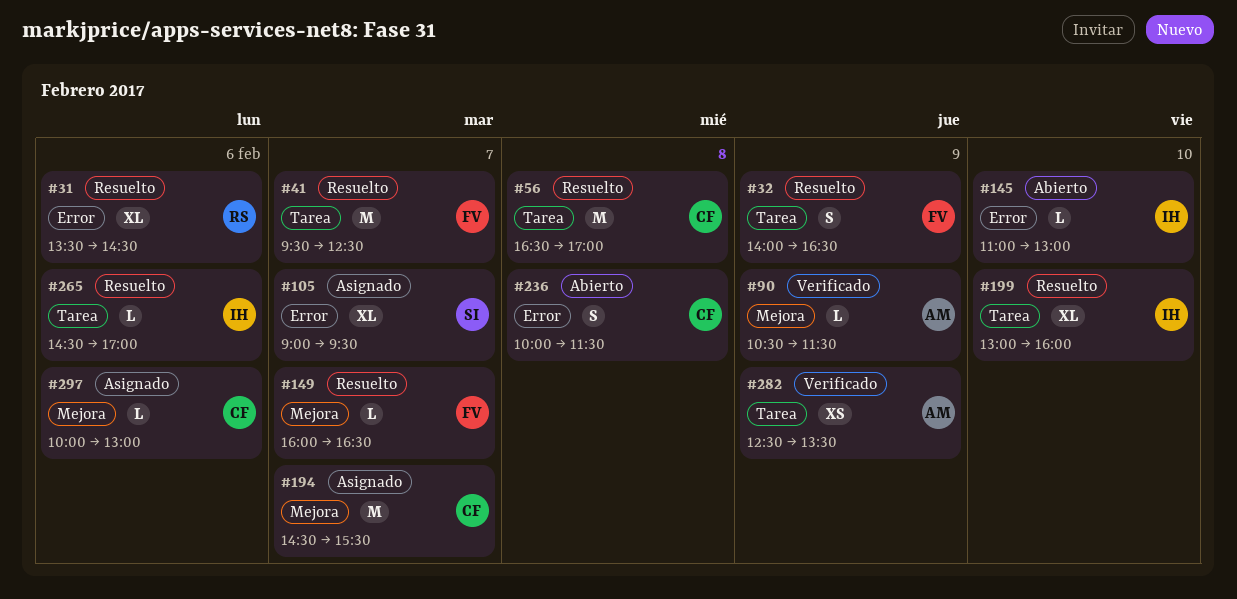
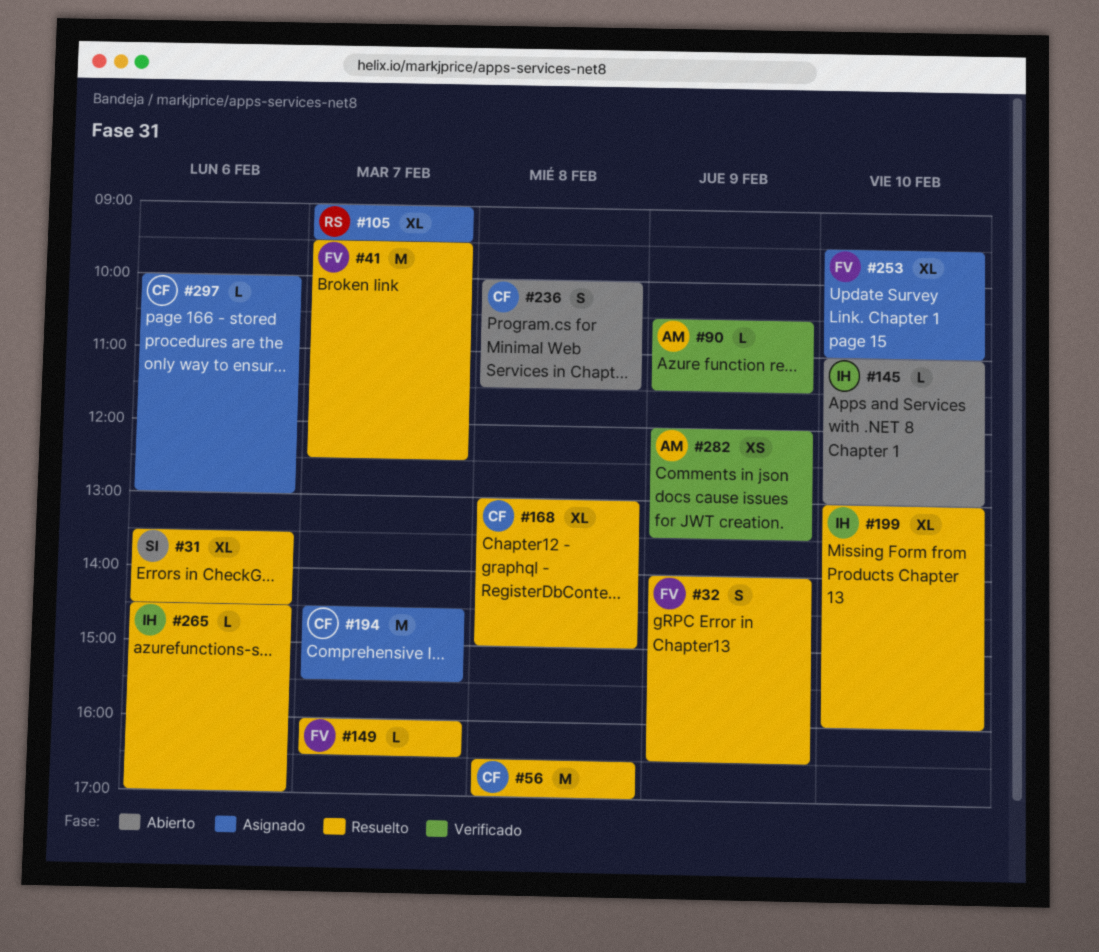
#31, owner: RS -> SI
#105, owner: SI -> RS
#168: none -> present
#253: none -> present
#282, begins: 12:30 -> 12:00

